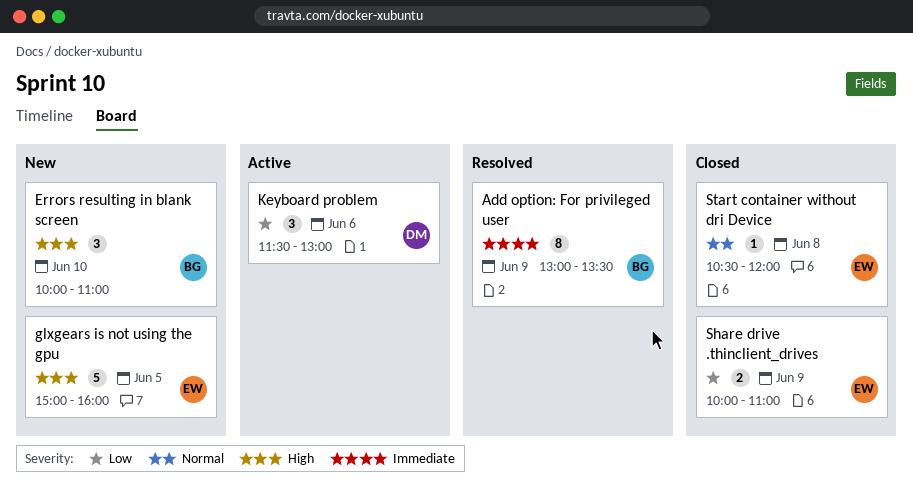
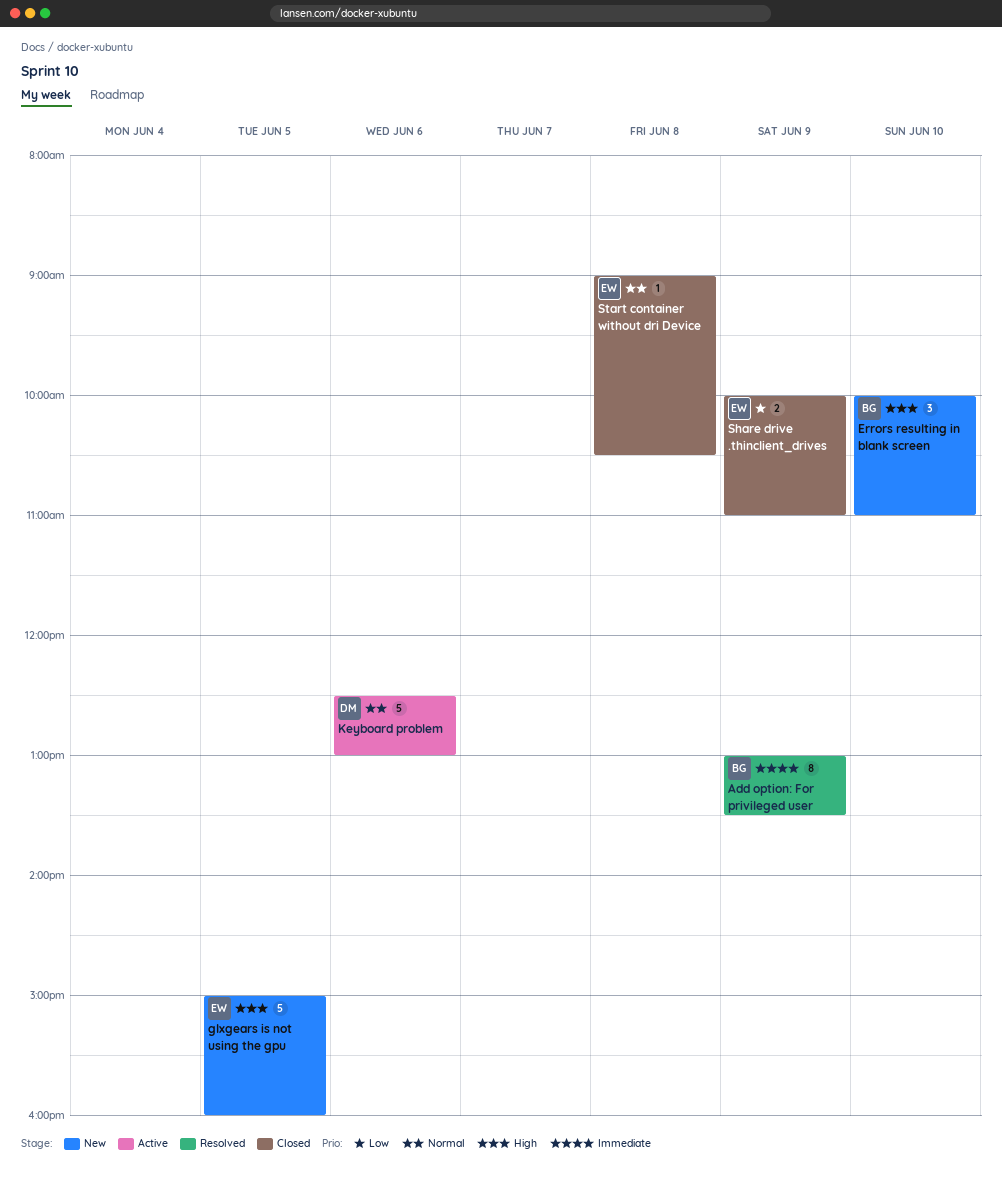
Keyboard problem, priority: Low -> Normal
Keyboard problem, estimate: 3 -> 5
Keyboard problem, begins: 11:30 -> 12:30
Start container without dri Device, begins: 10:30 -> 09:00
Start container without dri Device, ends: 12:00 -> 10:30

